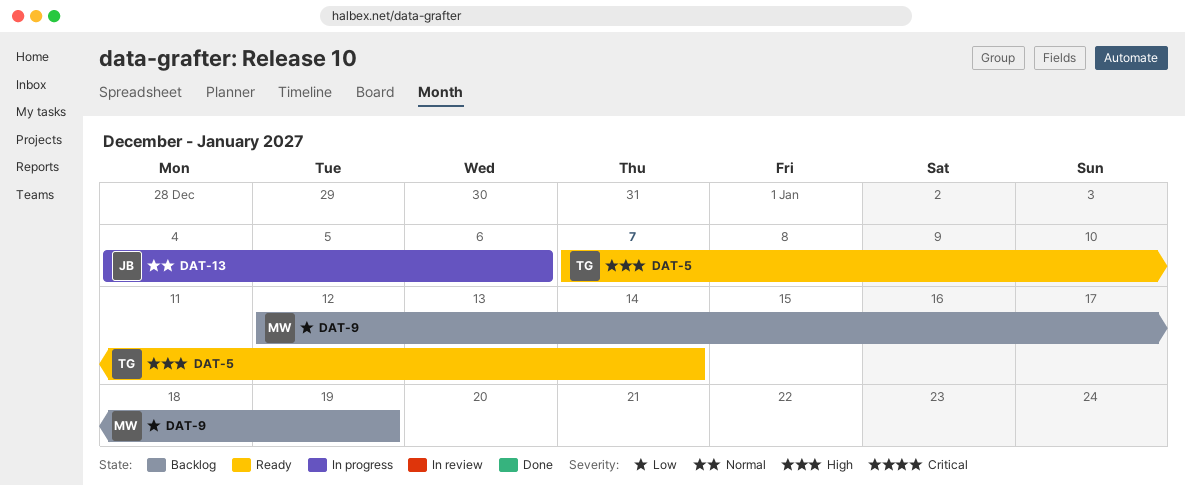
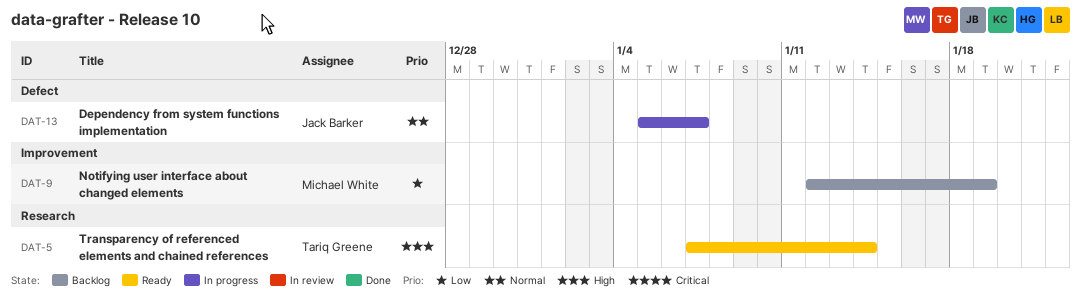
DAT-13, start: Jan 4 -> Jan 5
DAT-13, due: Jan 6 -> Jan 7

